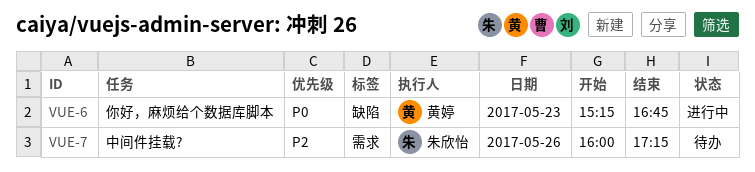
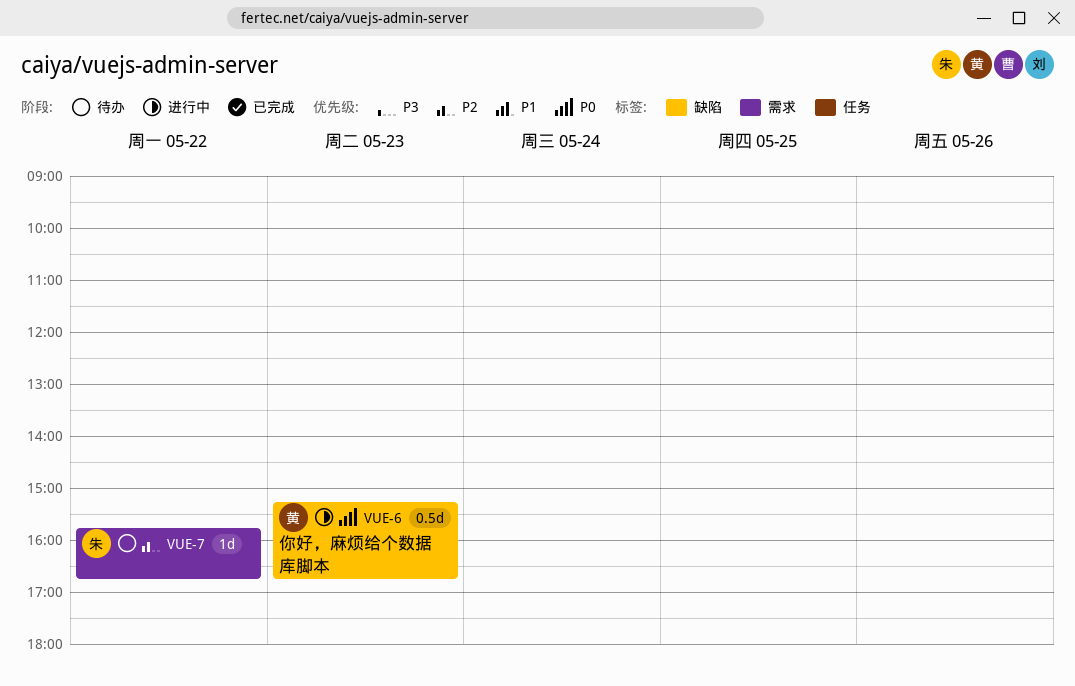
VUE-7, day: May 26 -> May 22
VUE-7, begins: 16:00 -> 15:45
VUE-7, ends: 17:15 -> 16:45

